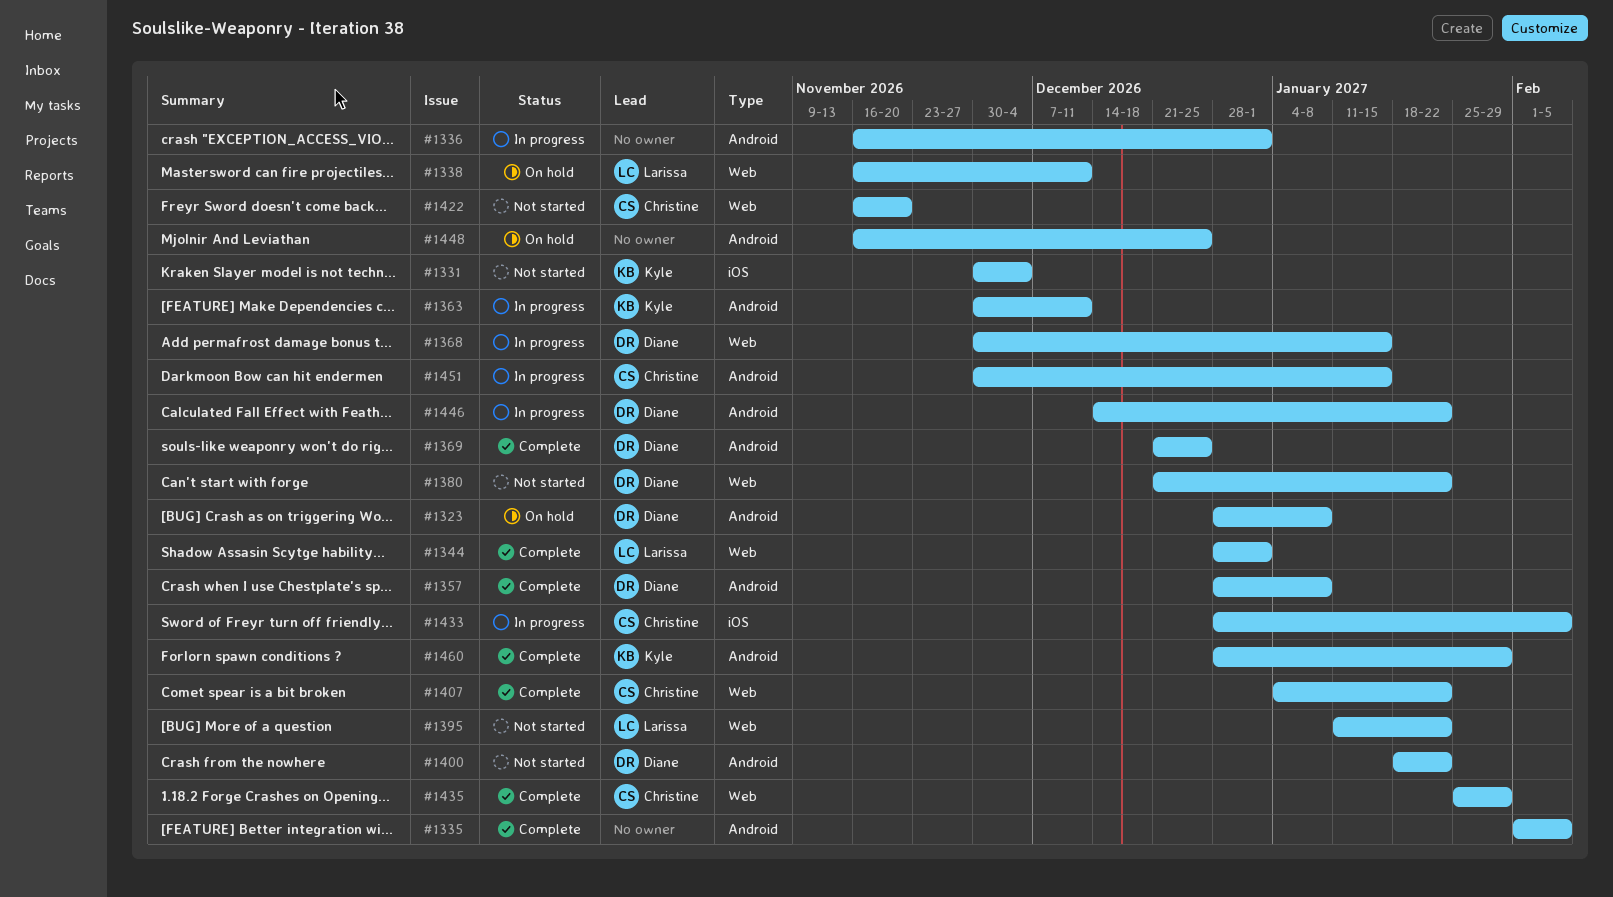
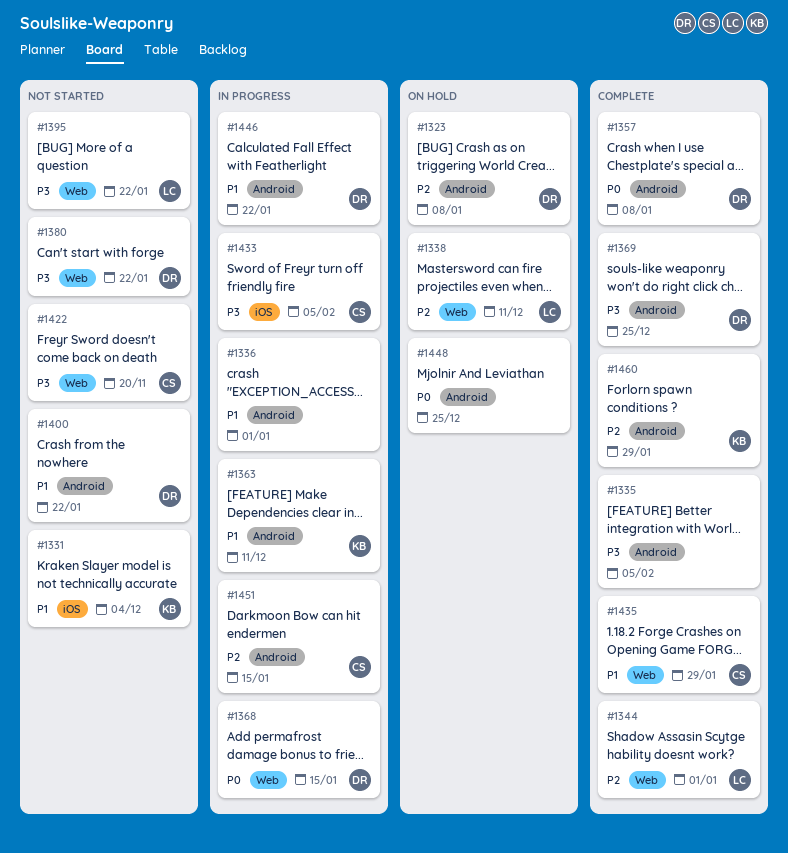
#1407: present -> none

